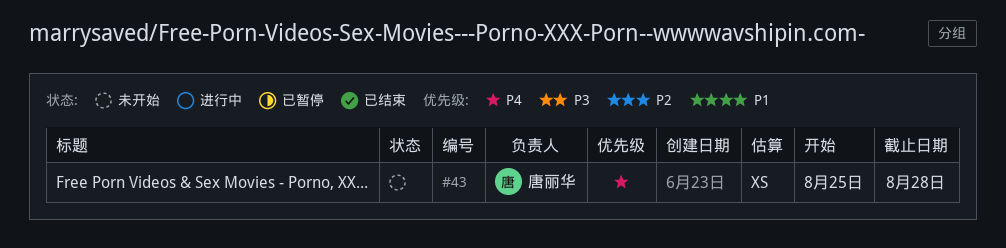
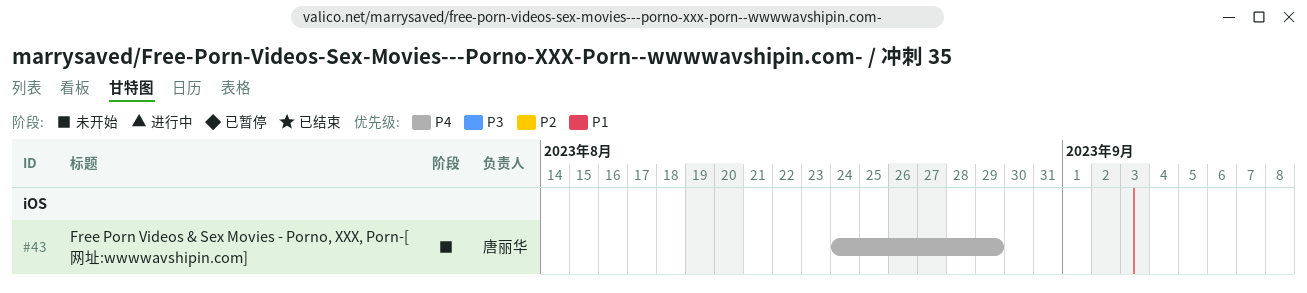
#43, start: Aug 25 -> Aug 24
#43, due: Aug 28 -> Aug 29

